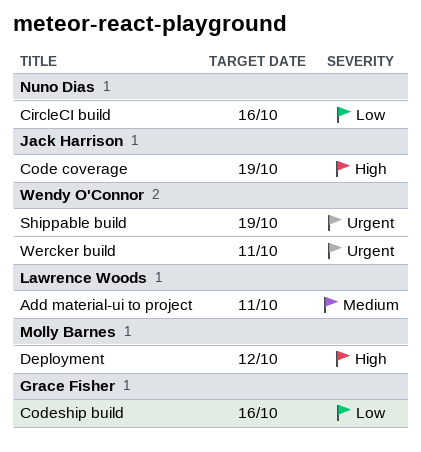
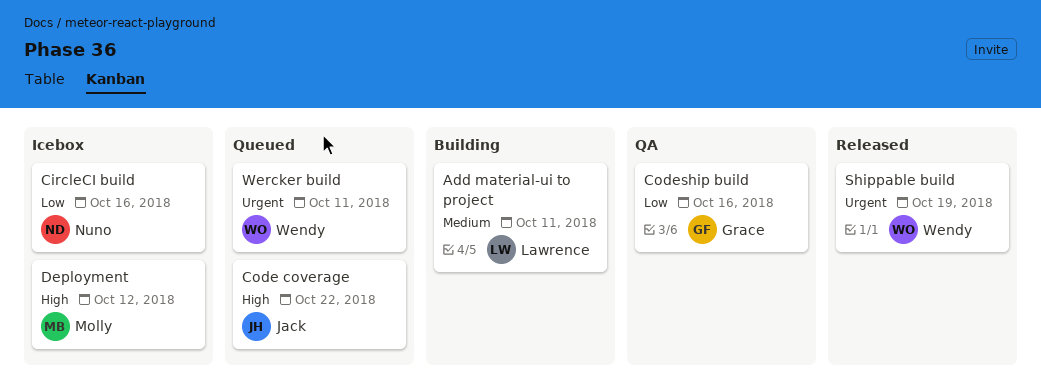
Code coverage, due: Oct 19 -> Oct 22

